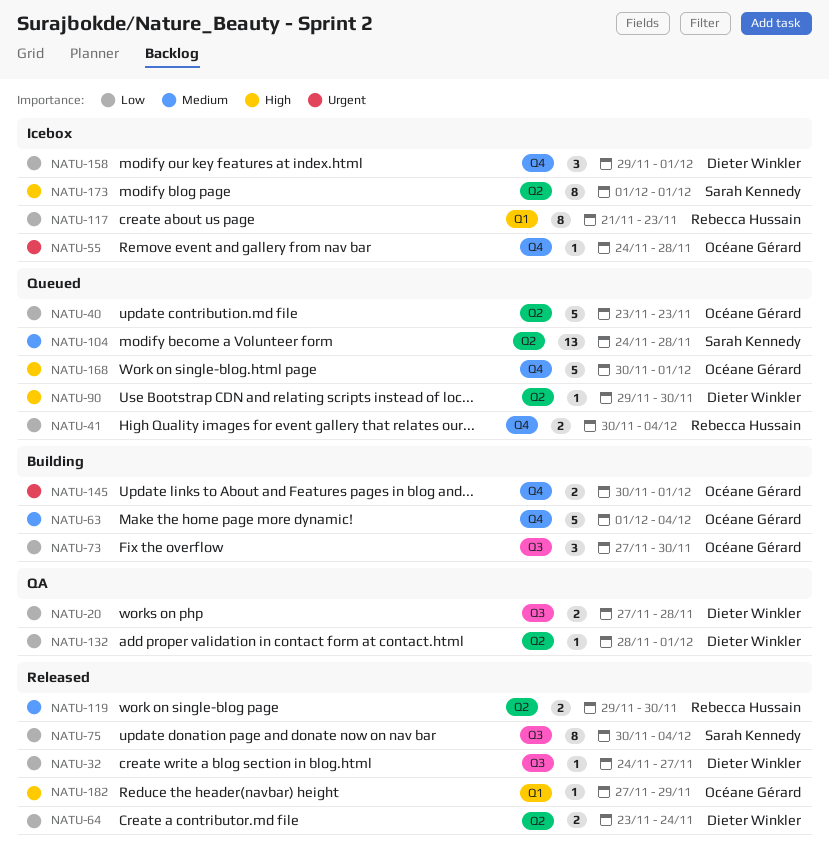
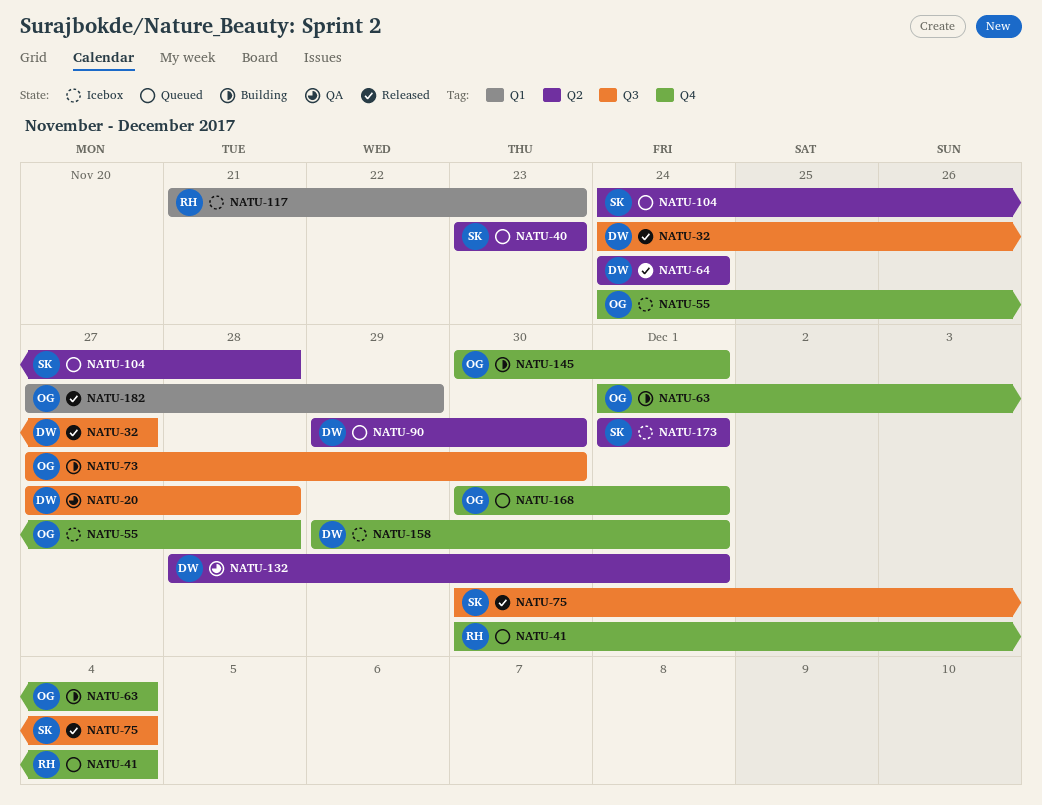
NATU-40, owner: Océane Gérard -> Sarah Kennedy
NATU-64, start: Nov 23 -> Nov 24
NATU-119: present -> none

